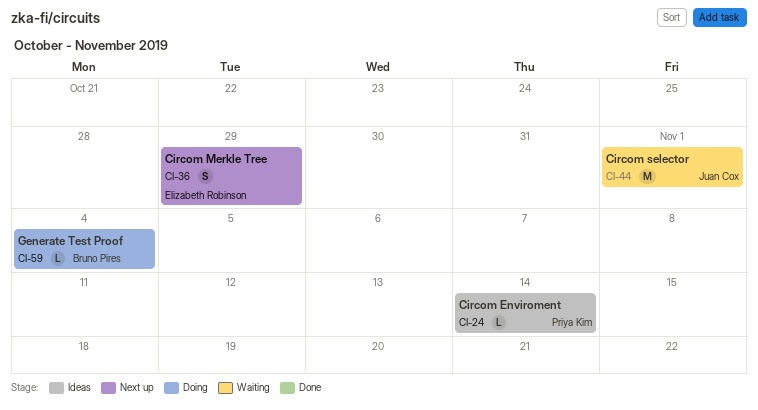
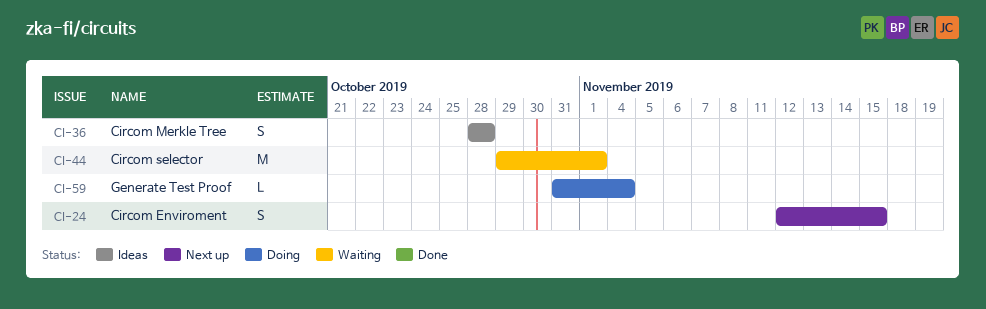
CI-24, status: Ideas -> Next up
CI-24, estimate: L -> S
CI-24, due: Nov 14 -> Nov 15
CI-36, status: Next up -> Ideas
CI-36, due: Oct 29 -> Oct 28

